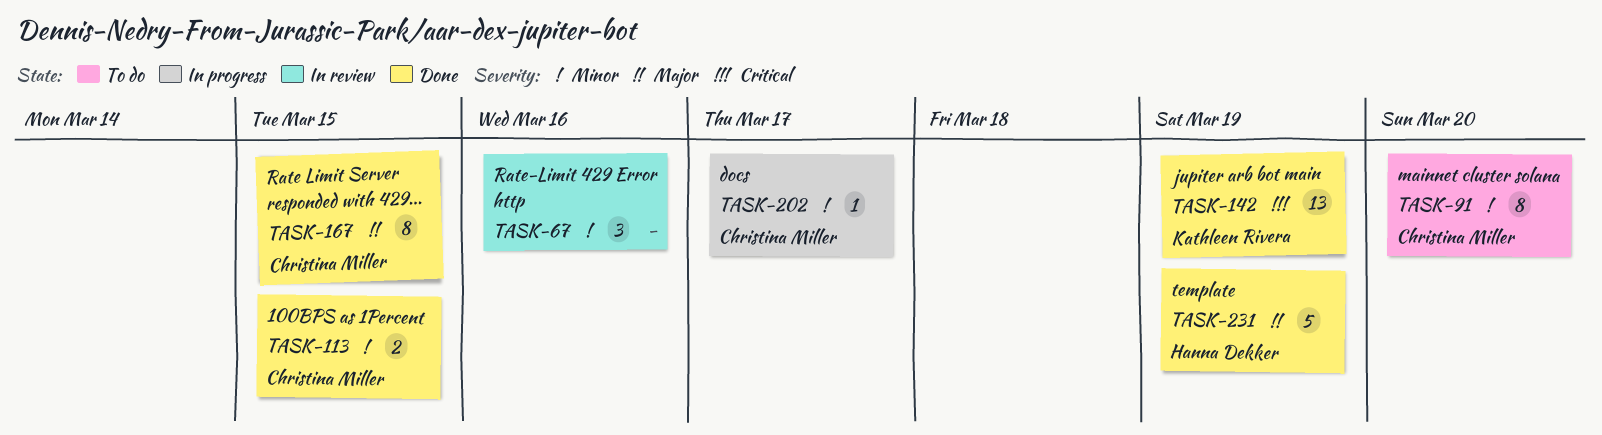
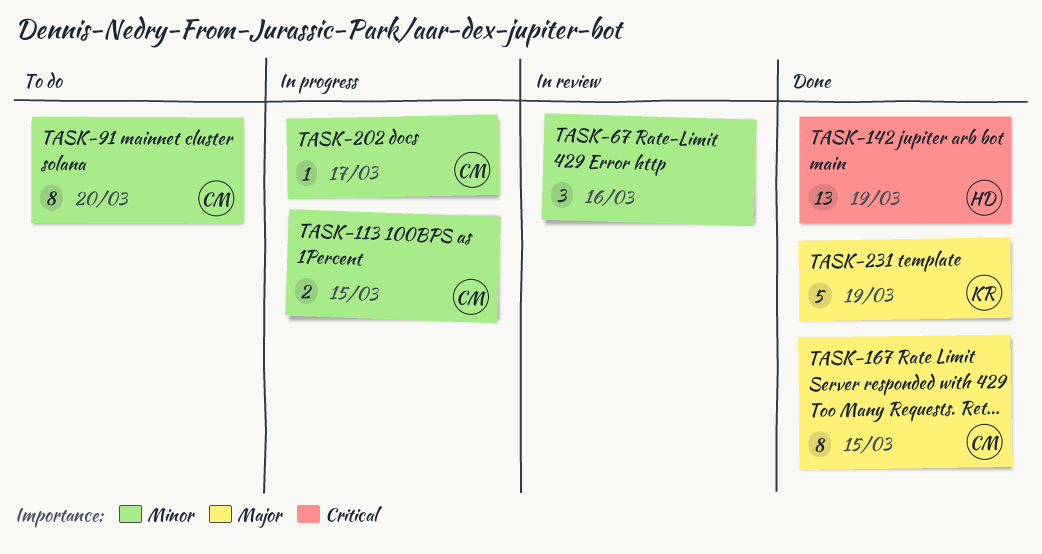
TASK-113, status: Done -> In progress
TASK-142, owner: Kathleen Rivera -> Hanna Dekker
TASK-231, owner: Hanna Dekker -> Kathleen Rivera

